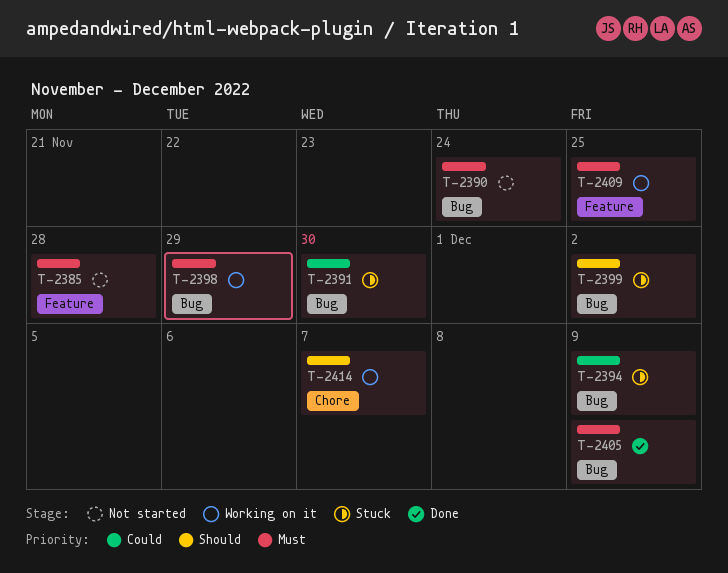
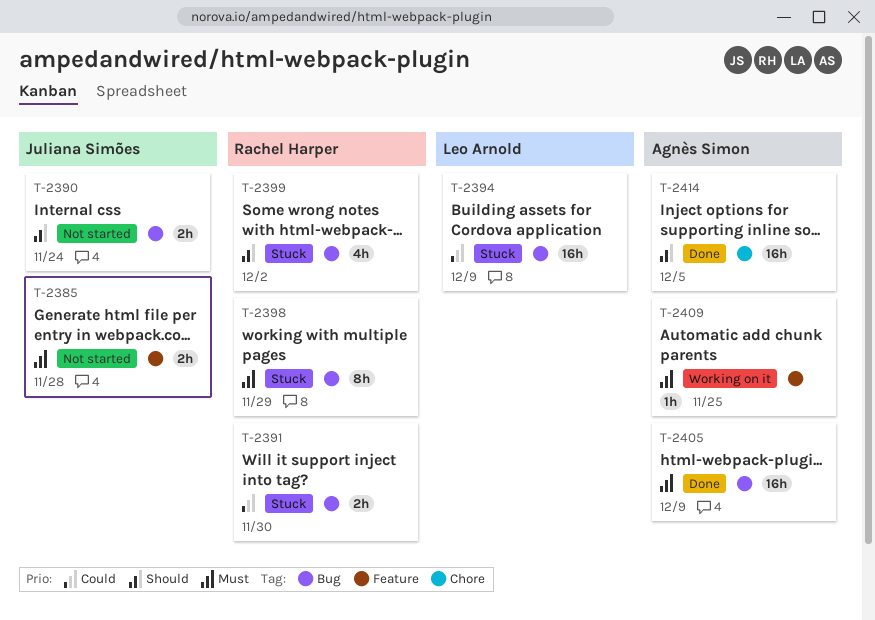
T-2390, priority: Must -> Should
T-2398, status: Working on it -> Stuck
T-2414, status: Working on it -> Done
T-2414, due: Dec 7 -> Dec 5

